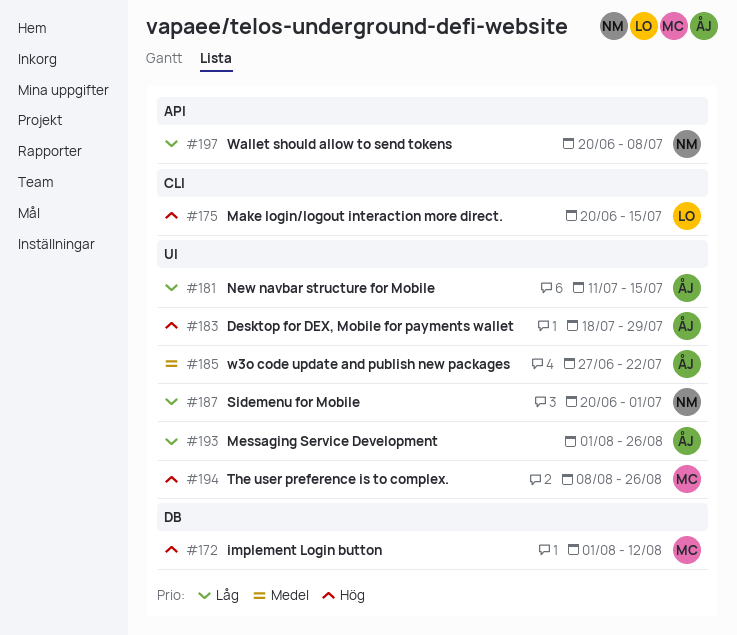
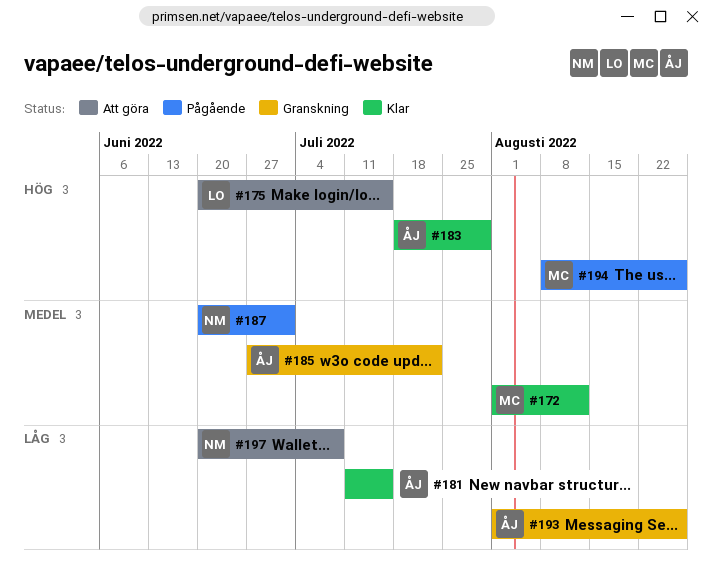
#172, priority: Hög -> Medel
#187, priority: Låg -> Medel

